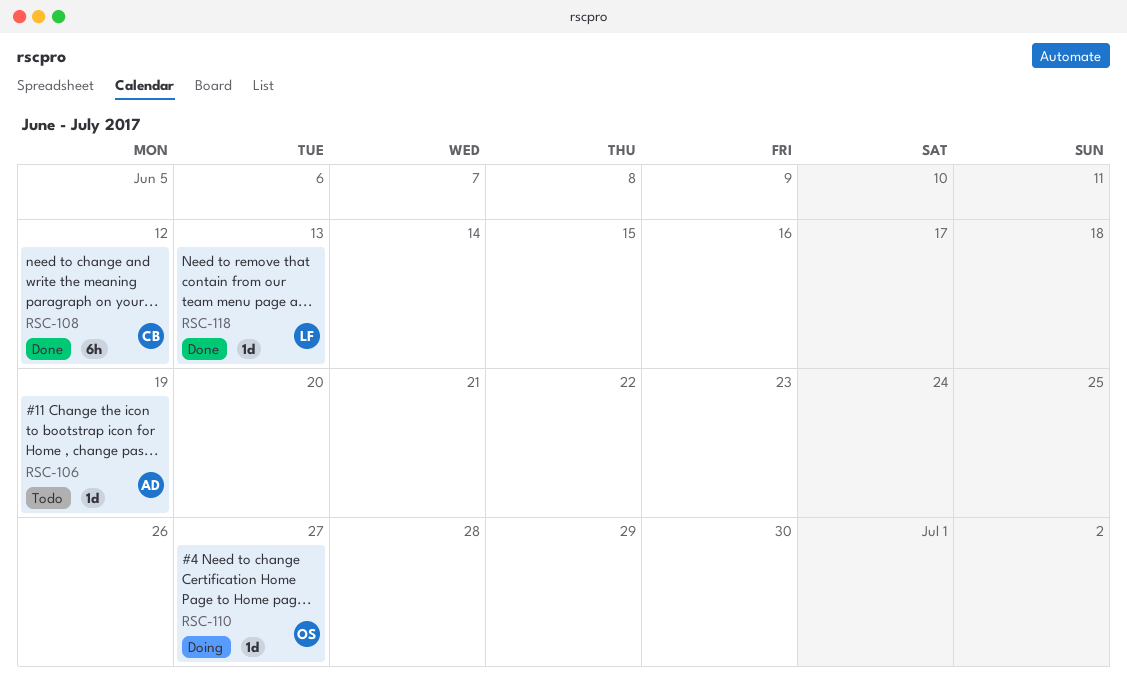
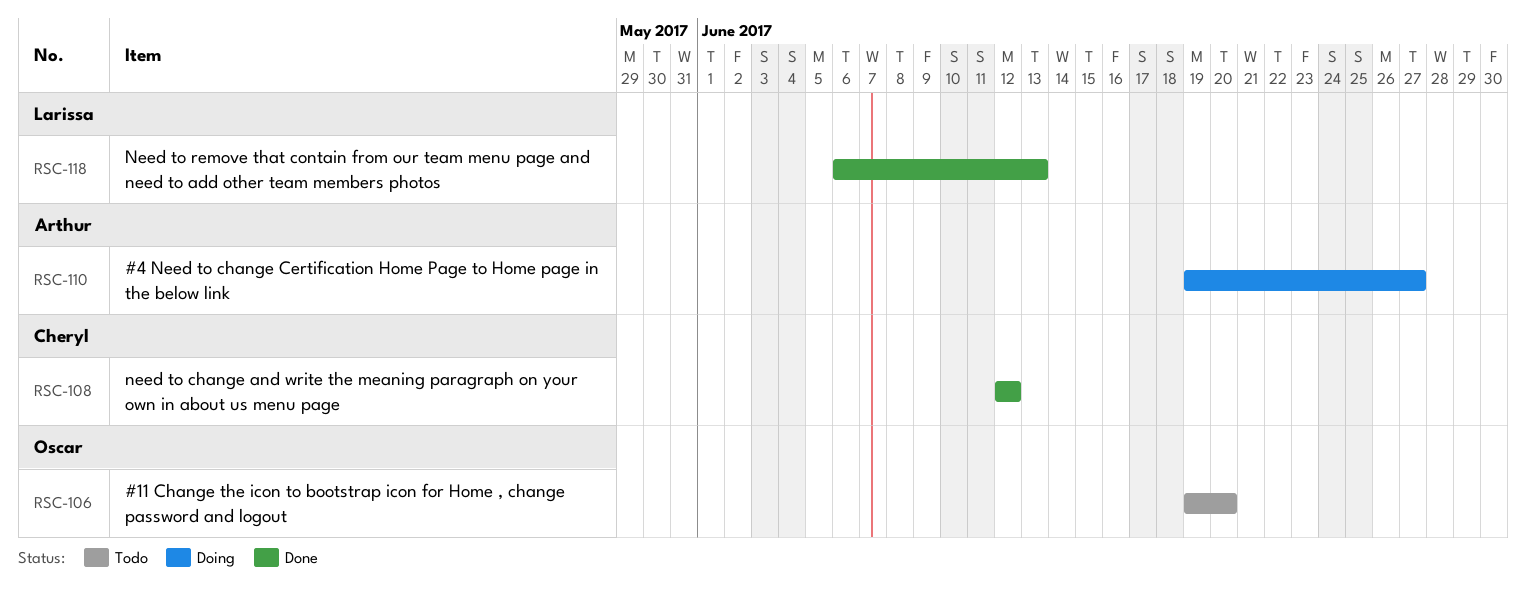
RSC-106, owner: Arthur -> Oscar
RSC-106, due: Jun 19 -> Jun 20
RSC-110, owner: Oscar -> Arthur

